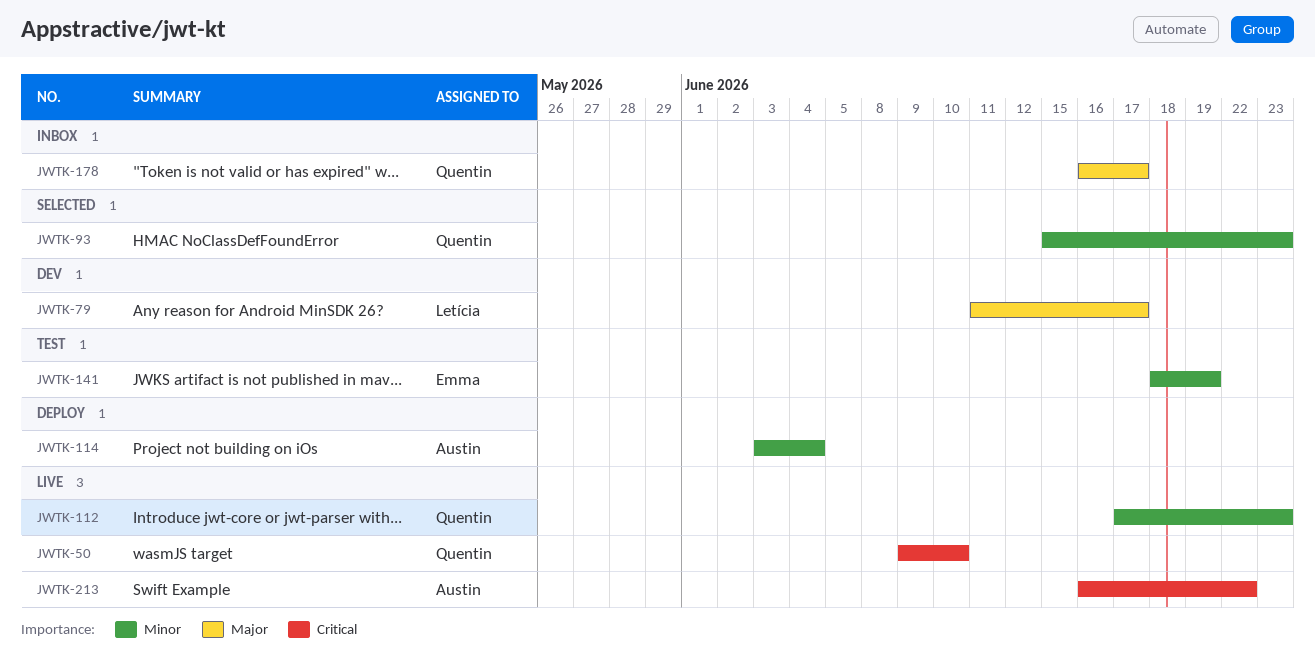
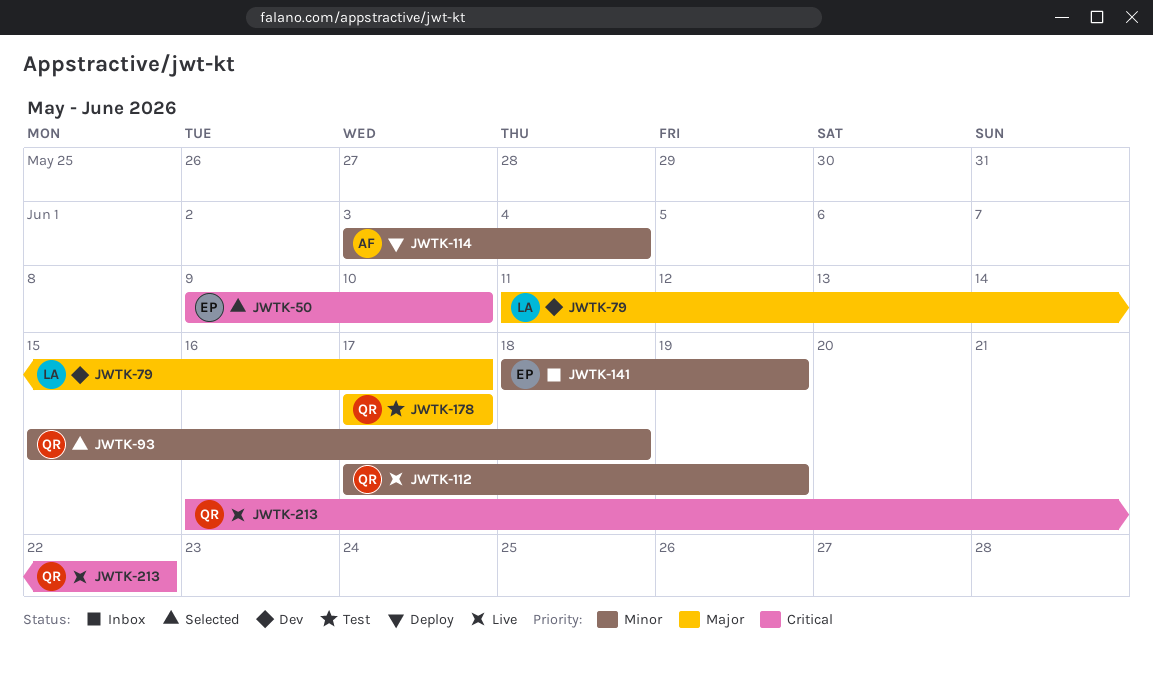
JWTK-50, status: Live -> Selected
JWTK-50, owner: Quentin -> Emma
JWTK-93, due: Jun 23 -> Jun 18
JWTK-112, due: Jun 23 -> Jun 19
JWTK-141, status: Test -> Inbox
JWTK-178, status: Inbox -> Test
JWTK-178, start: Jun 16 -> Jun 17
JWTK-213, owner: Austin -> Quentin

